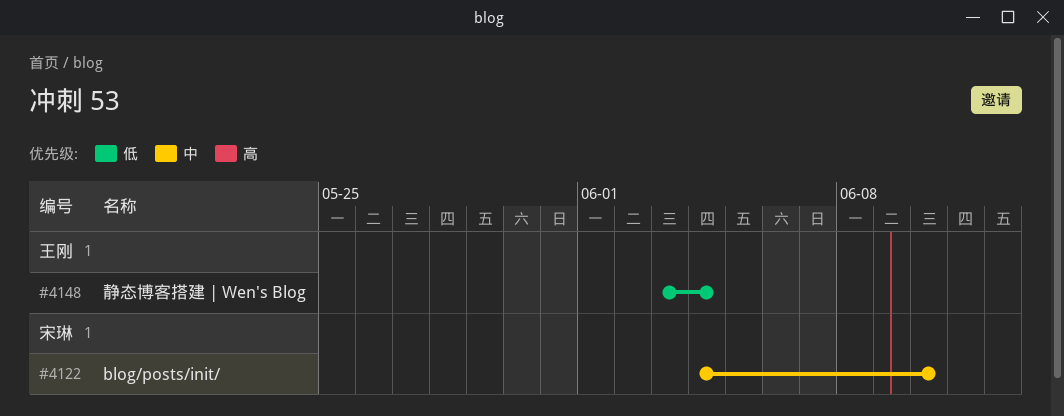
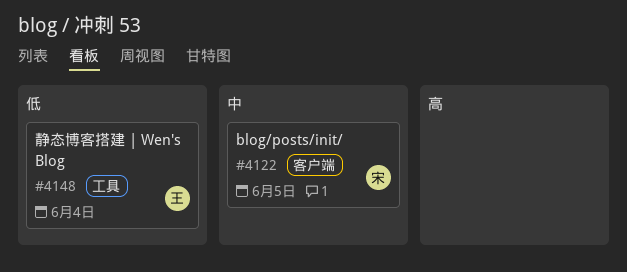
#4122, due: Jun 10 -> Jun 5

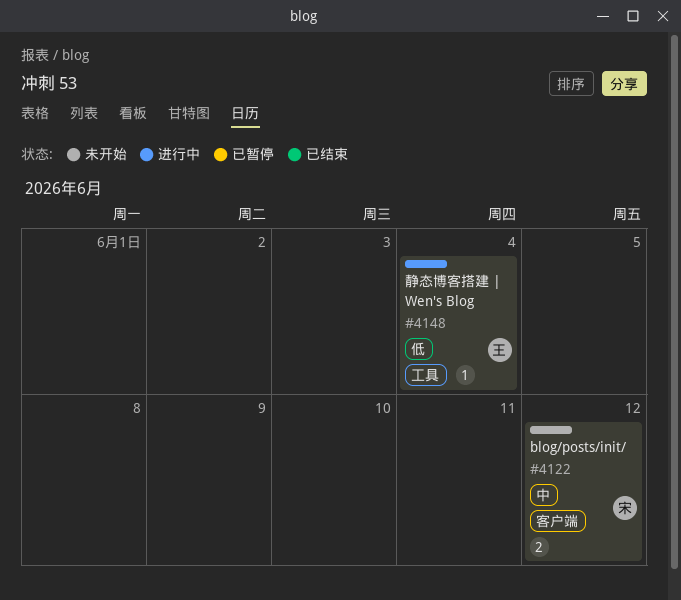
#4122, due: Jun 5 -> Jun 12

